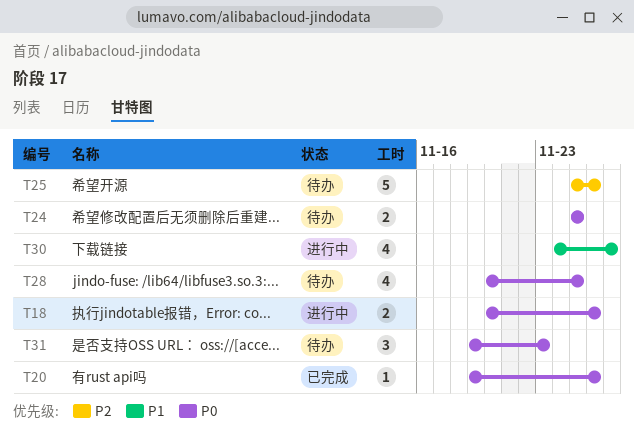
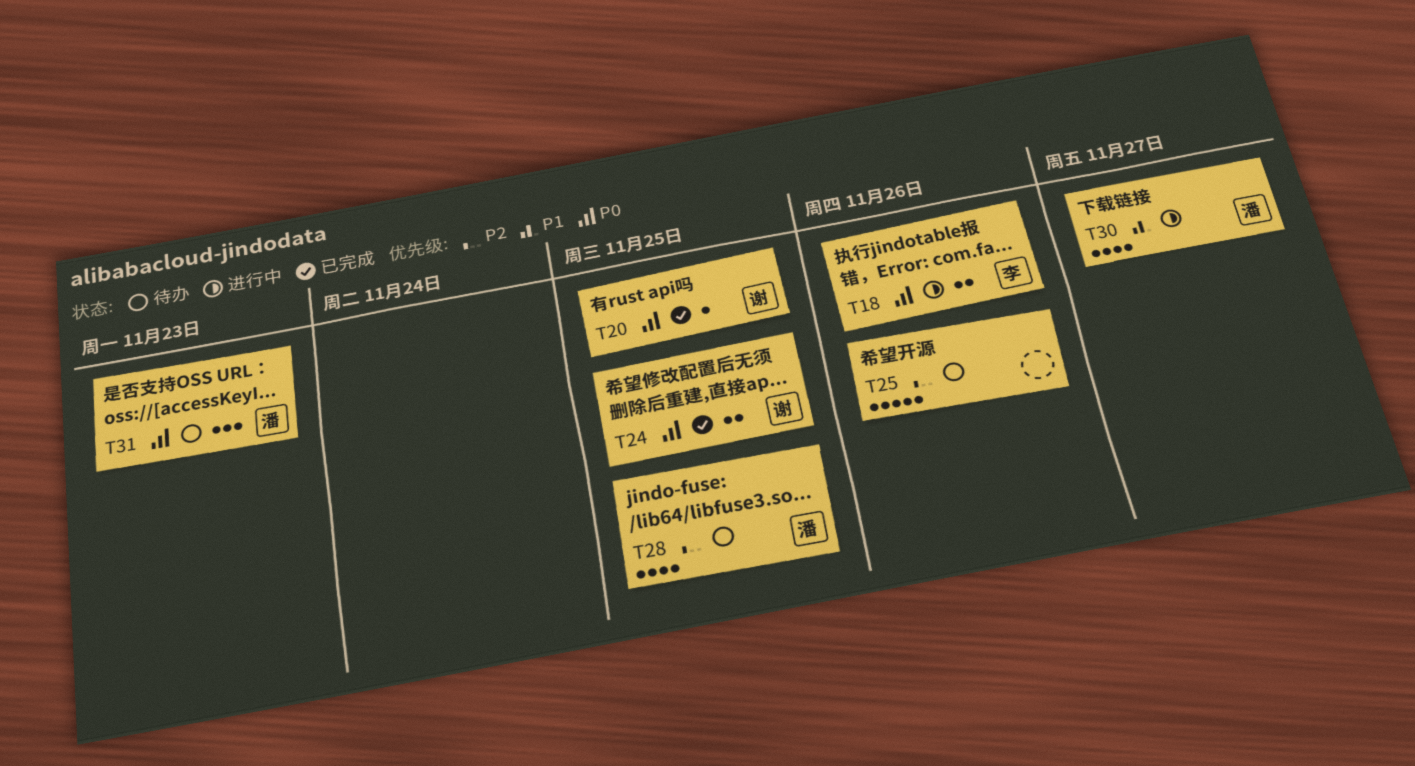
T20, due: Nov 26 -> Nov 25
T24, status: 待办 -> 已完成
T28, priority: P0 -> P2

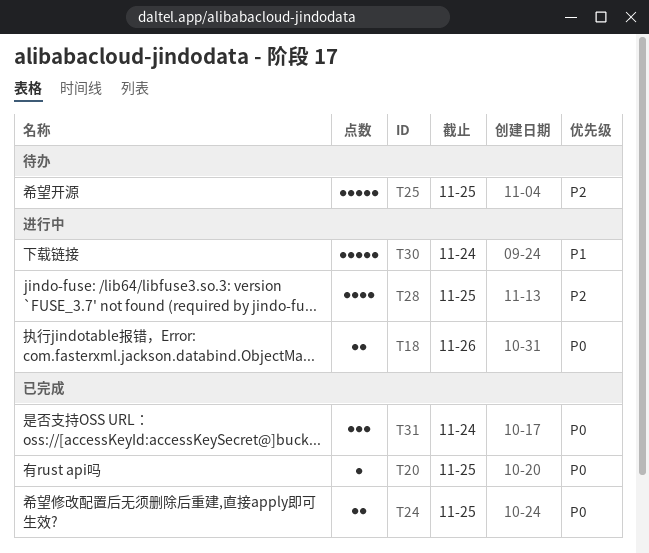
T25, due: Nov 26 -> Nov 25
T28, status: 待办 -> 进行中
T30, estimate: 4 -> 5
T30, due: Nov 27 -> Nov 24
T31, status: 待办 -> 已完成
T31, due: Nov 23 -> Nov 24

